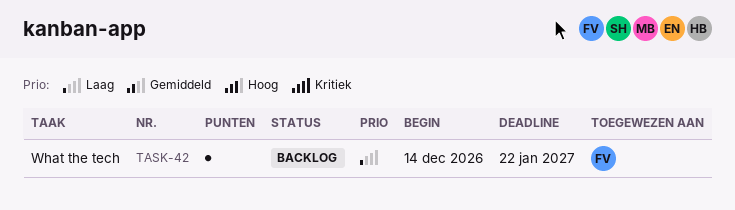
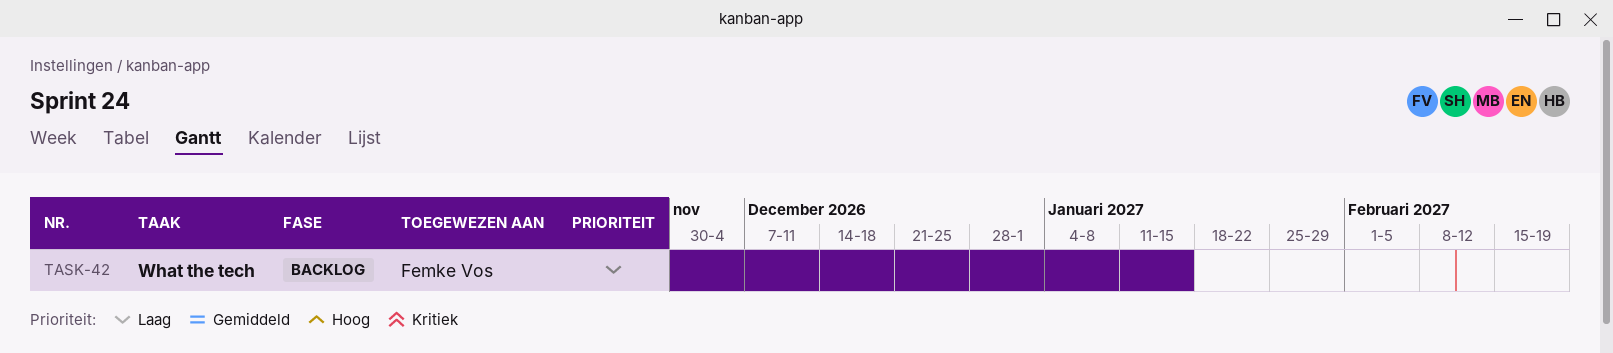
TASK-42, start: Dec 14 -> Nov 30
TASK-42, due: Jan 22 -> Jan 15

